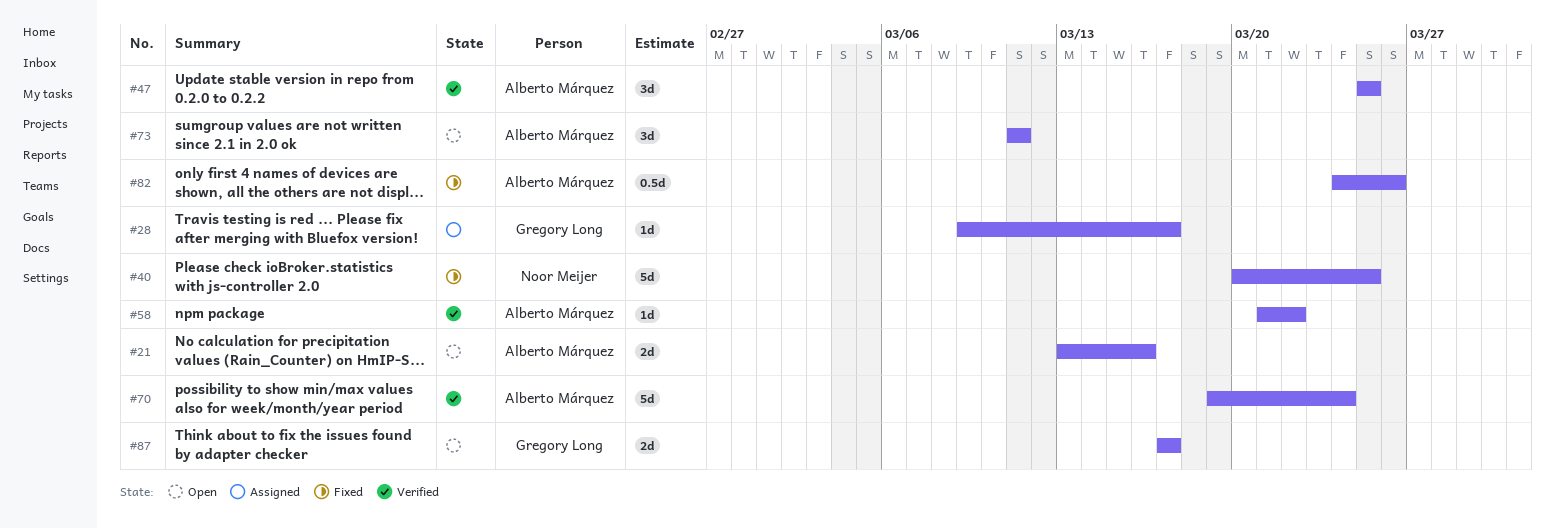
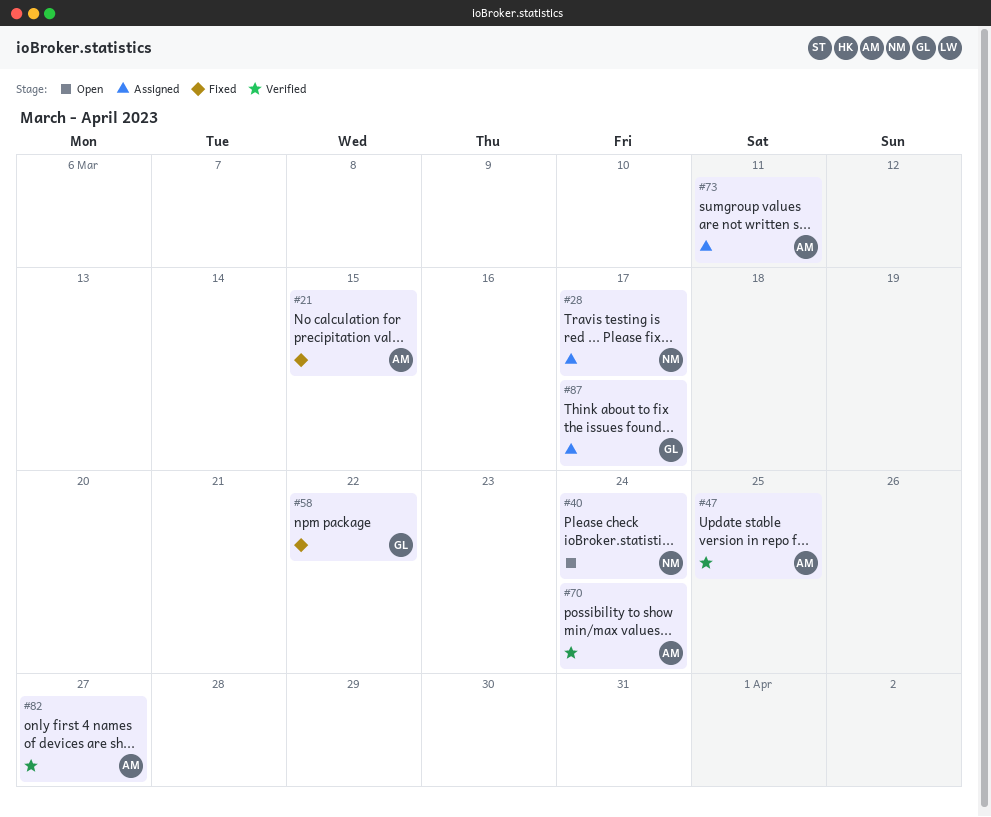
#21, status: Open -> Fixed
#21, due: Mar 16 -> Mar 15
#28, owner: Gregory Long -> Noor Meijer
#40, status: Fixed -> Open
#40, due: Mar 25 -> Mar 24
#58, status: Verified -> Fixed
#58, owner: Alberto Márquez -> Gregory Long
#73, status: Open -> Assigned
#82, status: Fixed -> Verified
#82, due: Mar 26 -> Mar 27
#87, status: Open -> Assigned

